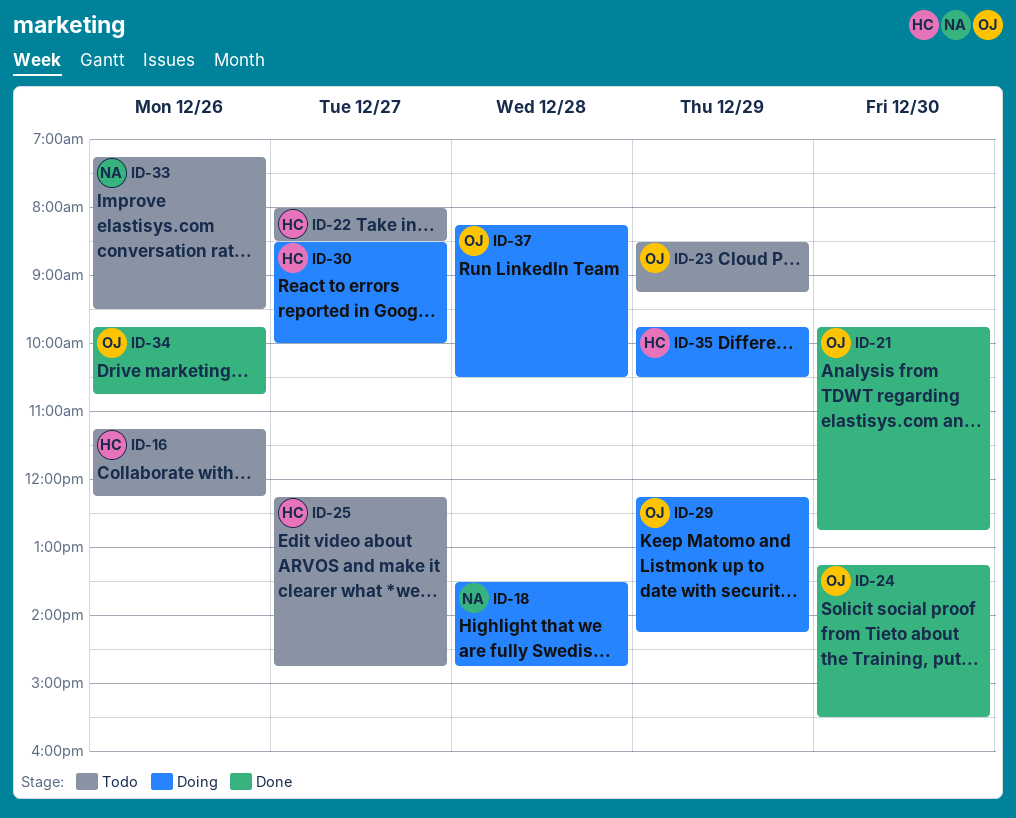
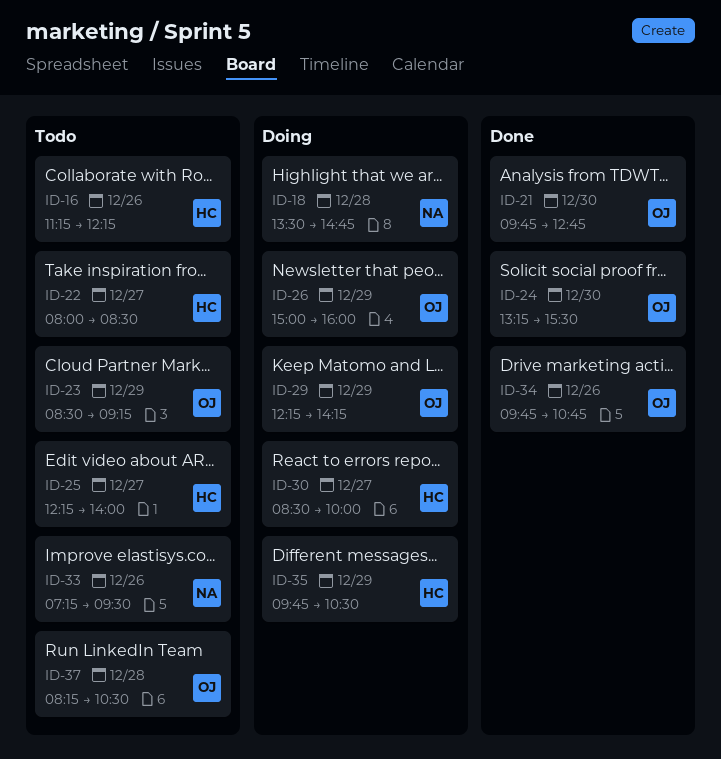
ID-25, ends: 14:45 -> 14:00
ID-26: none -> present
ID-37, status: Doing -> Todo

